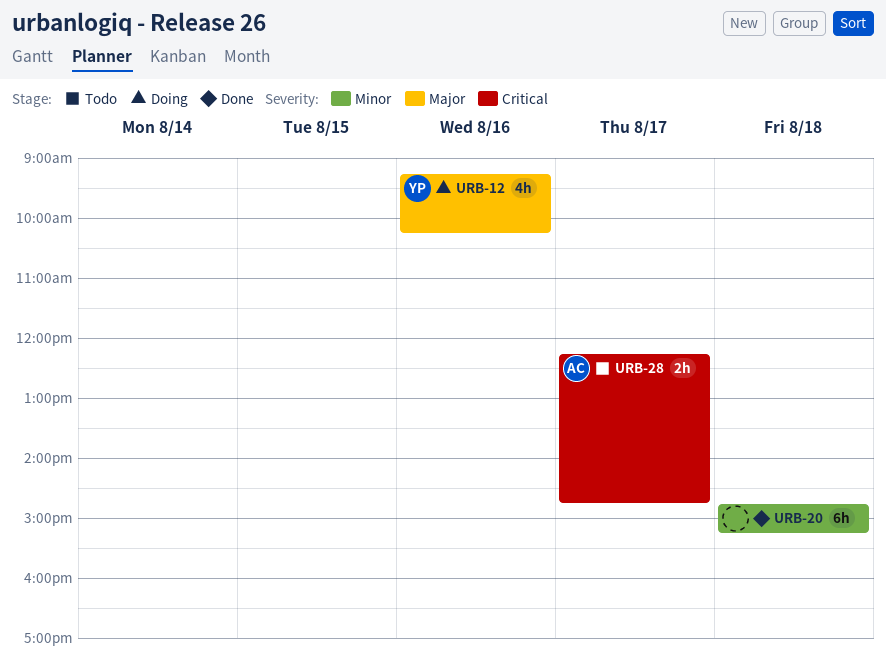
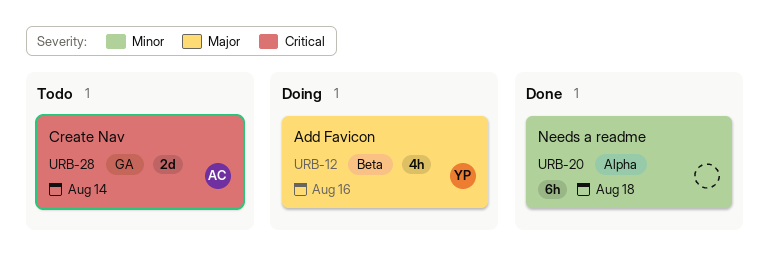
URB-28, estimate: 2h -> 2d
URB-28, day: Aug 17 -> Aug 14

